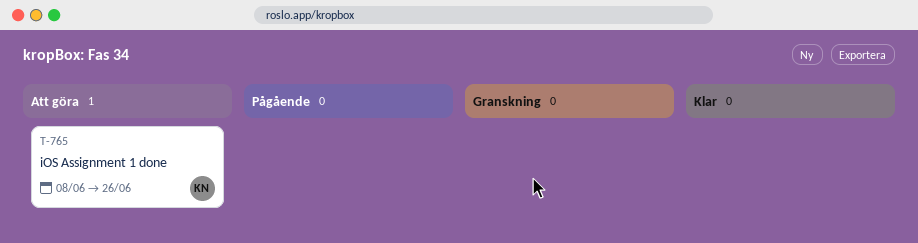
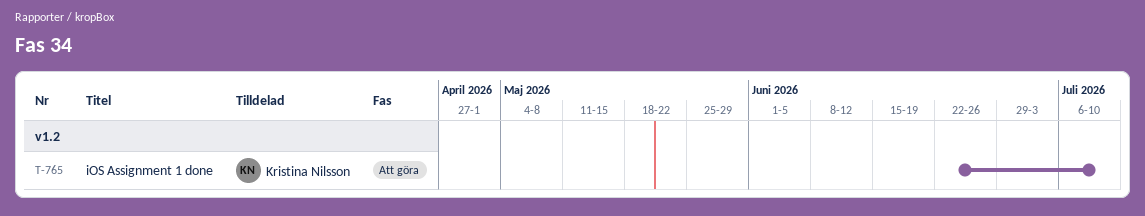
T-765, start: Jun 8 -> Jun 22
T-765, due: Jun 26 -> Jul 10

